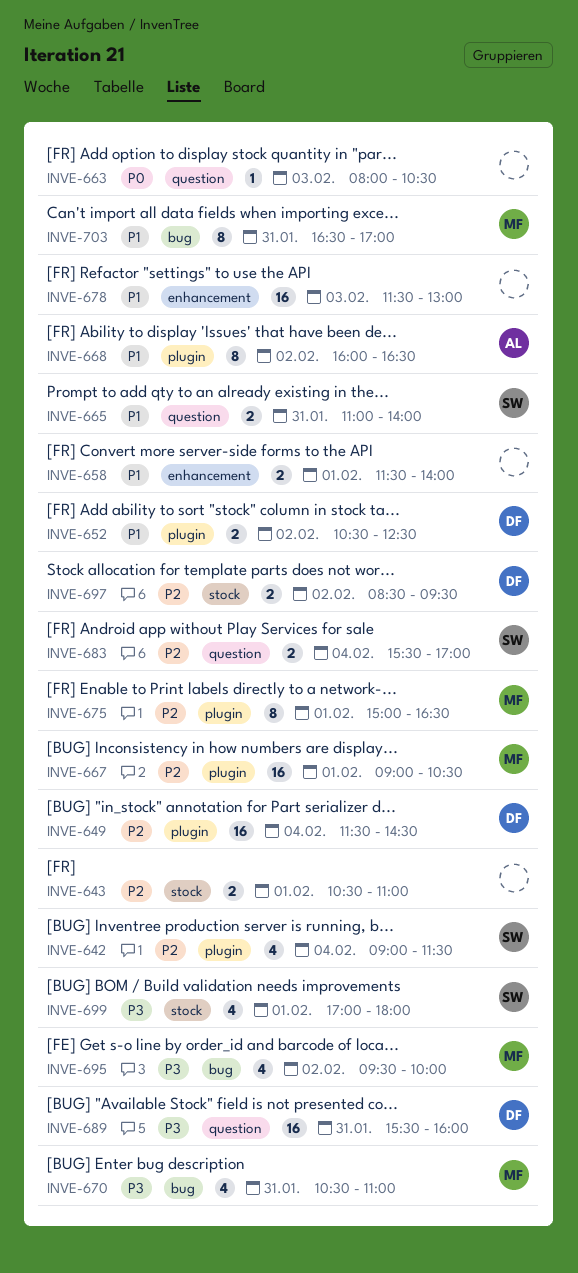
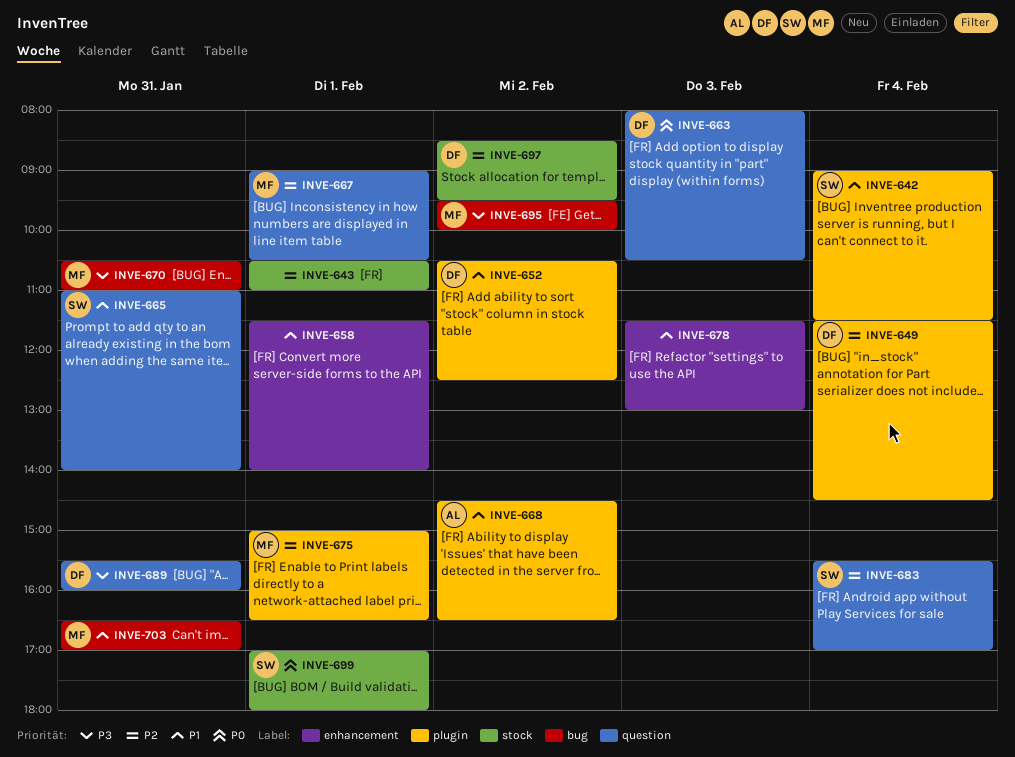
INVE-642, priority: P2 -> P1
INVE-663, owner: none -> DF
INVE-667, label: plugin -> question
INVE-668, begins: 16:00 -> 14:30
INVE-699, priority: P3 -> P0

